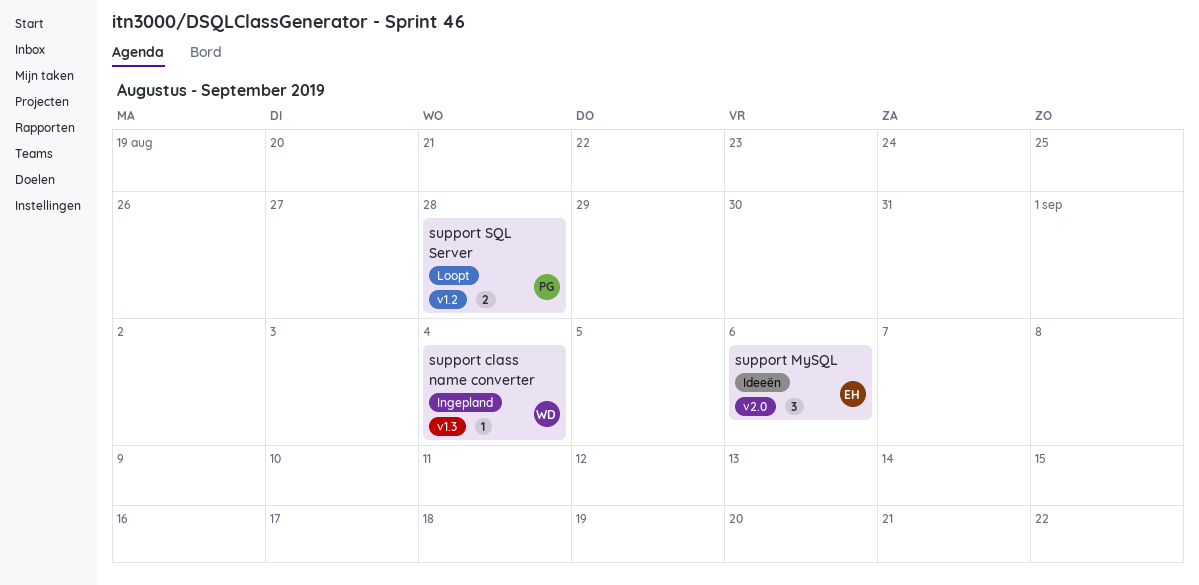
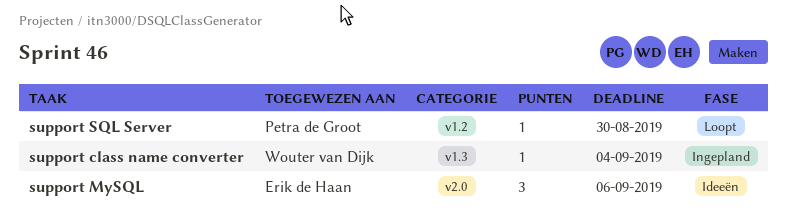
support SQL Server, estimate: 2 -> 1
support SQL Server, due: Aug 28 -> Aug 30

